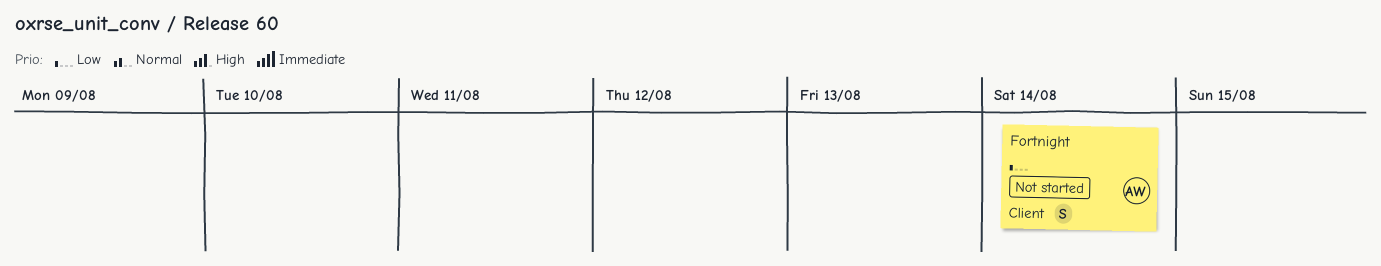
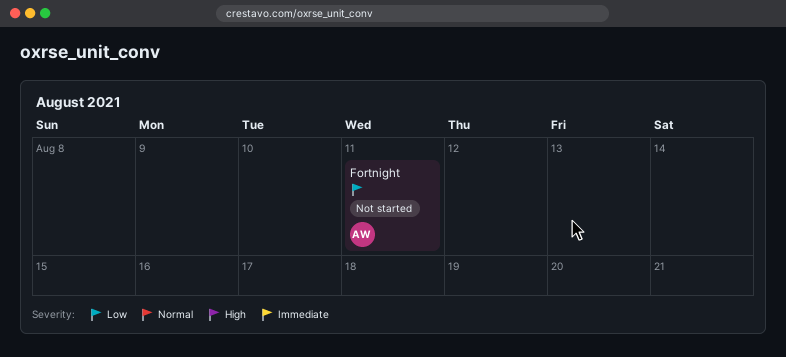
Fortnight, due: Aug 14 -> Aug 11

